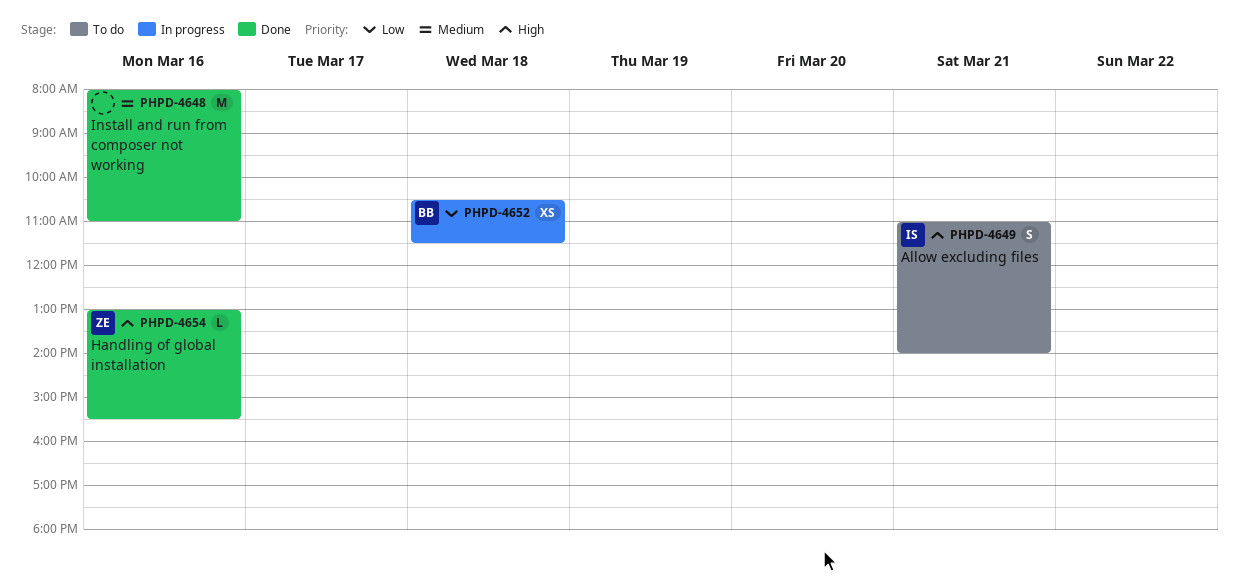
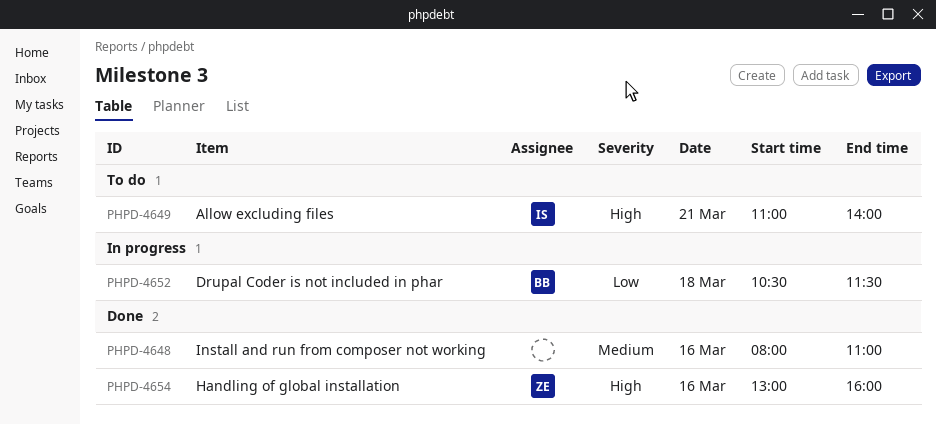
PHPD-4654, ends: 15:30 -> 16:00

